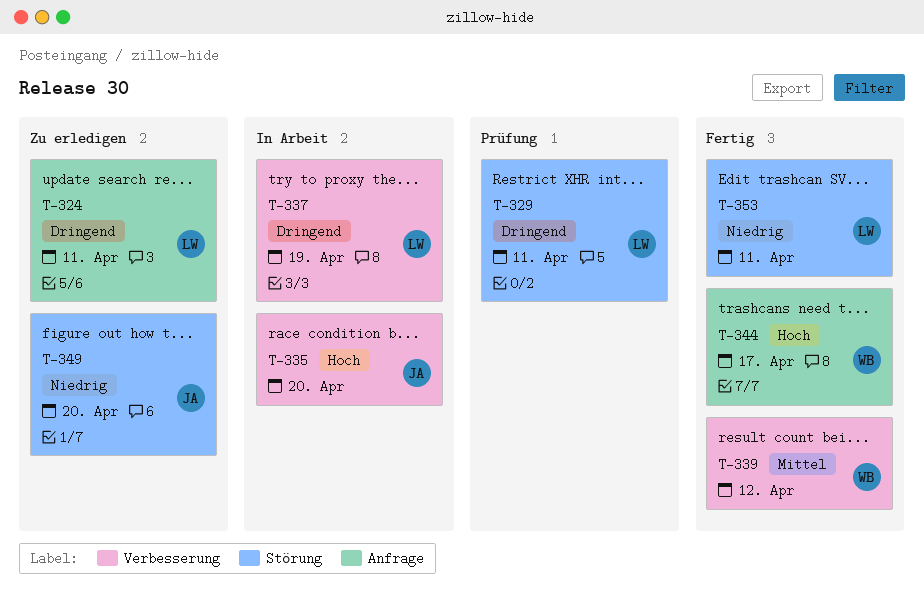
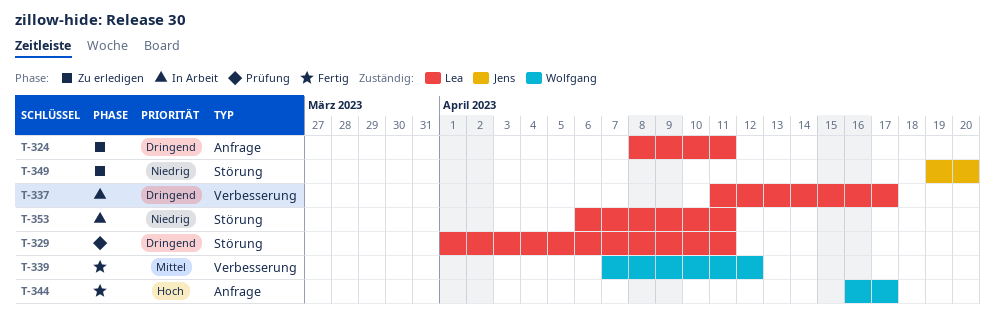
T-335: present -> none
T-337, due: Apr 19 -> Apr 17
T-353, status: Fertig -> In Arbeit

